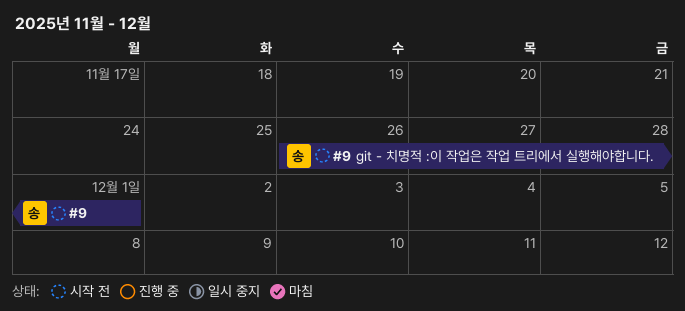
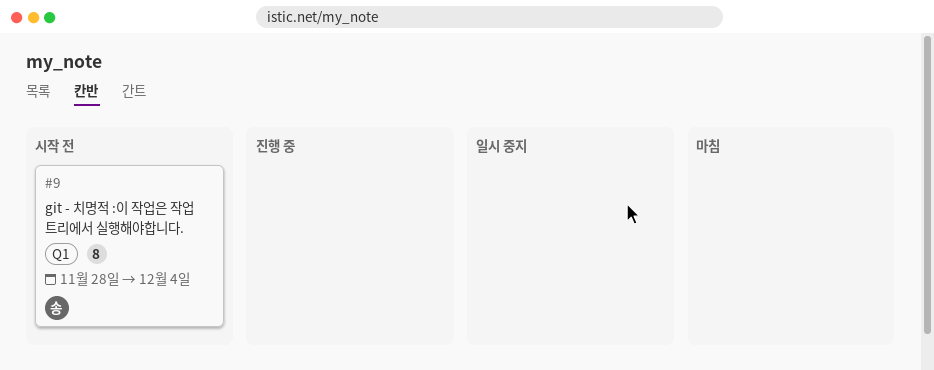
#9, start: Nov 26 -> Nov 28
#9, due: Dec 1 -> Dec 4

